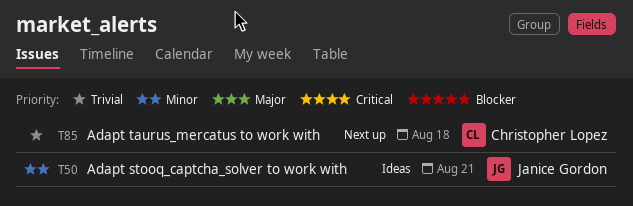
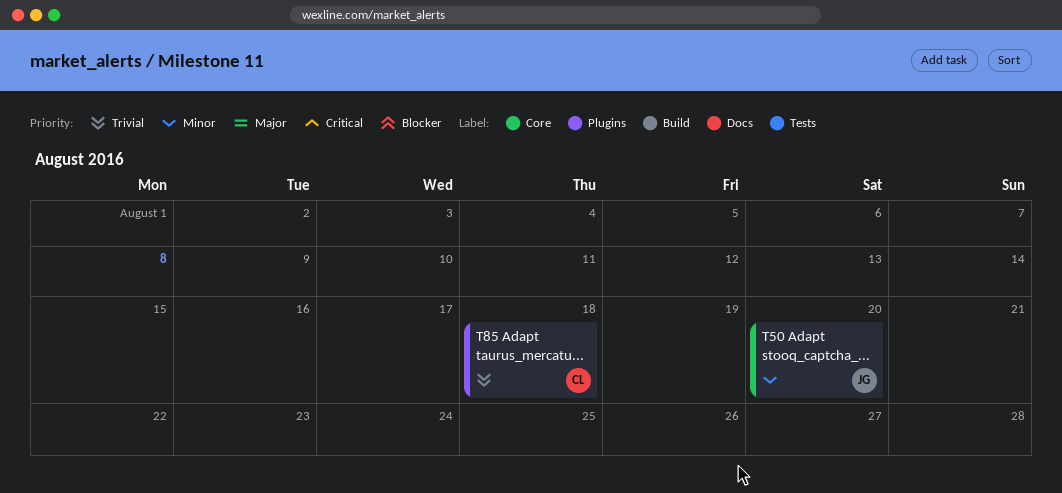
T50, due: Aug 21 -> Aug 20

